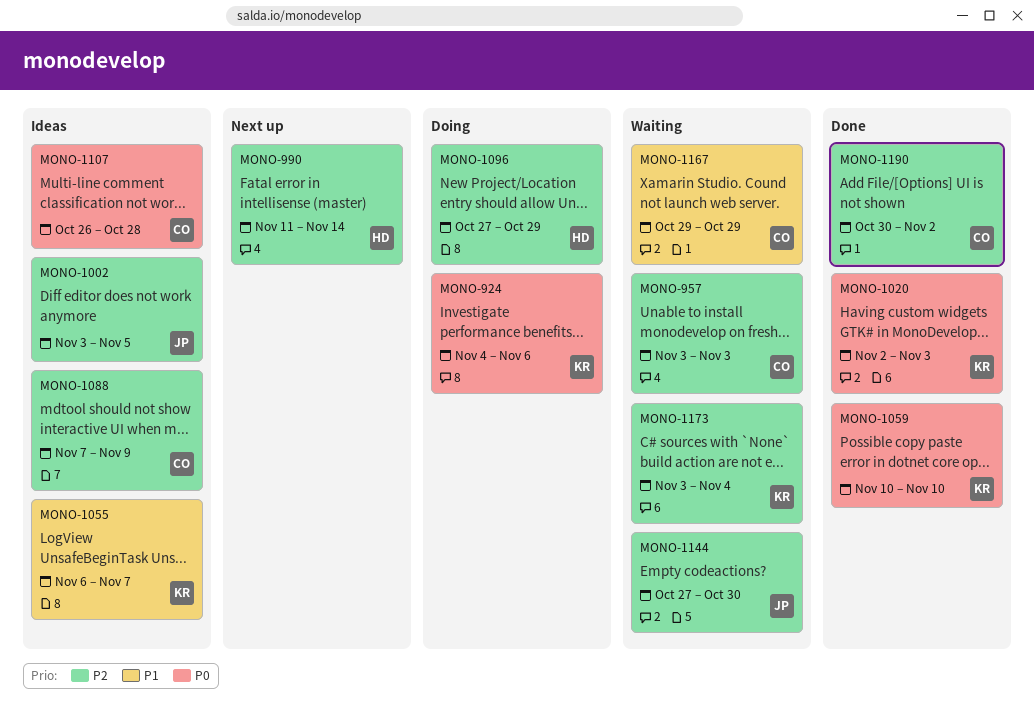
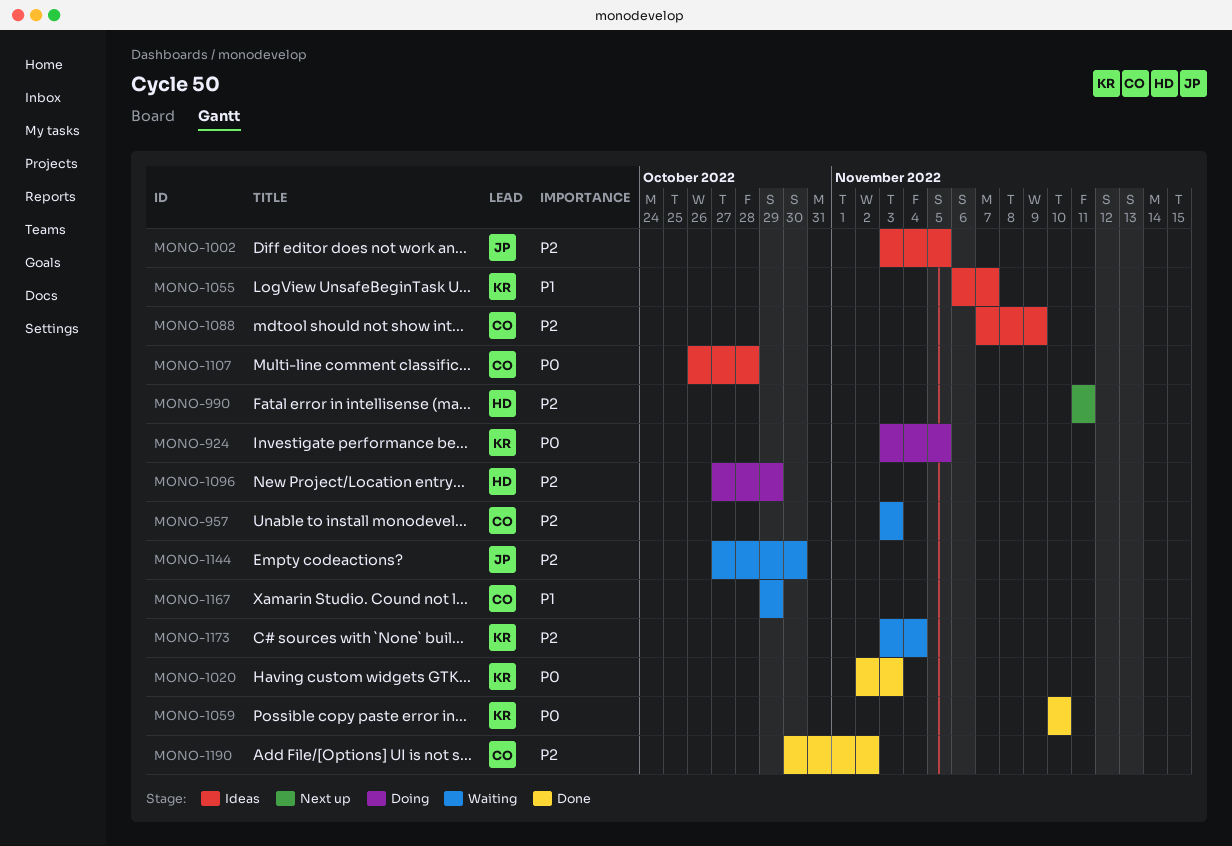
MONO-924, start: Nov 4 -> Nov 3
MONO-924, due: Nov 6 -> Nov 5
MONO-990, due: Nov 14 -> Nov 11

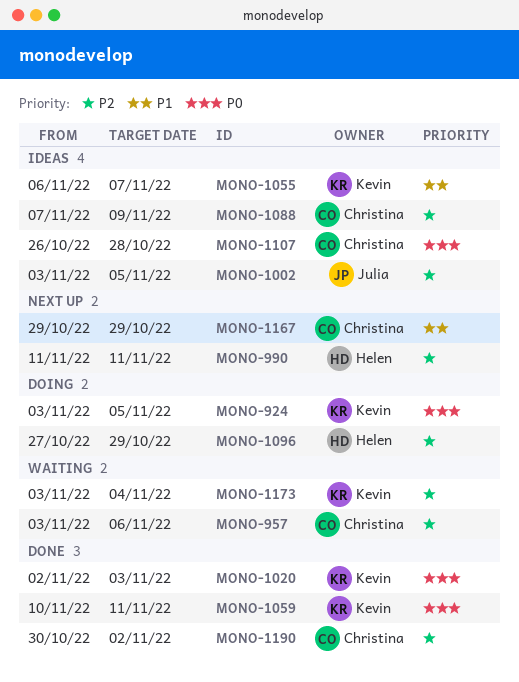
MONO-957, due: Nov 3 -> Nov 6
MONO-1059, due: Nov 10 -> Nov 11
MONO-1144: present -> none
MONO-1167, status: Waiting -> Next up

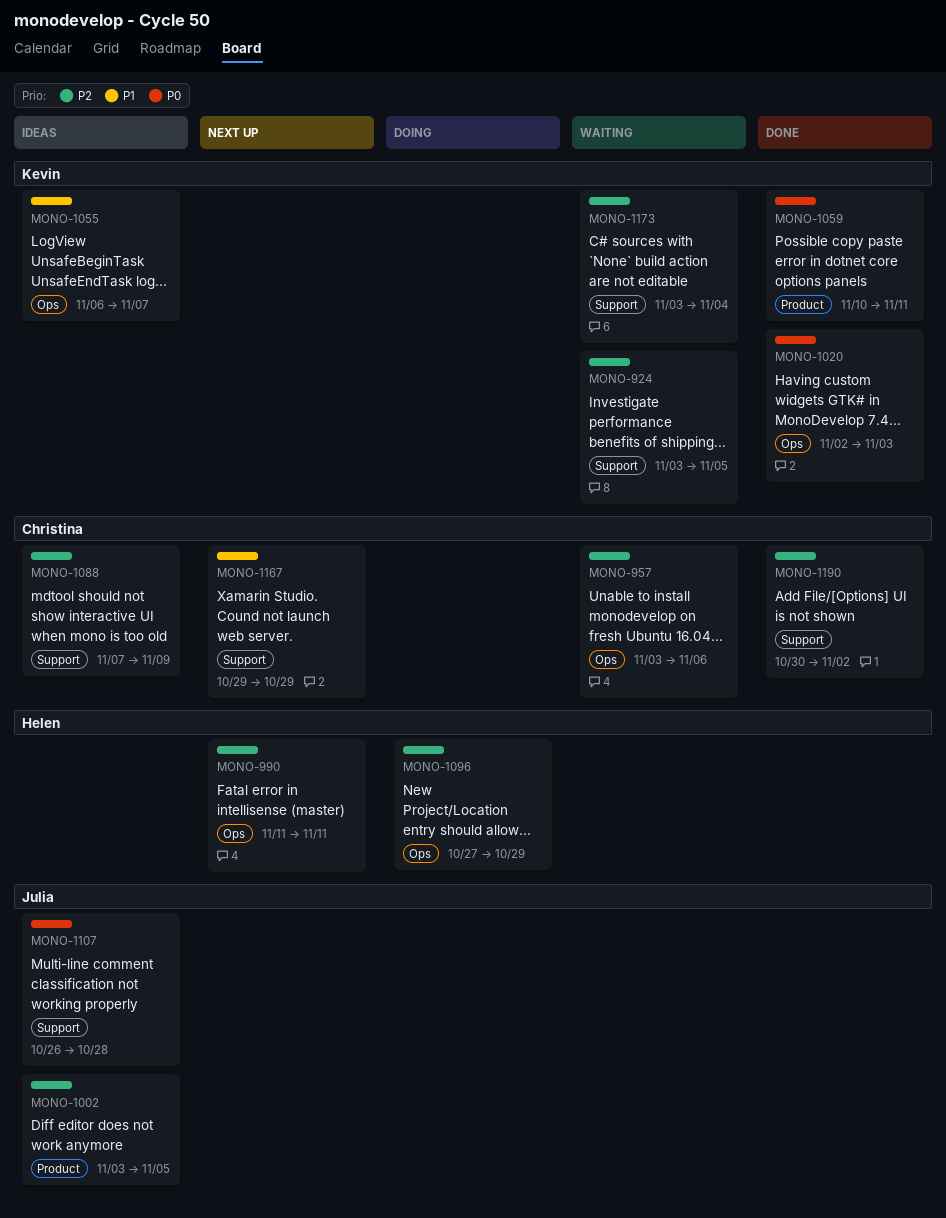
MONO-924, status: Doing -> Waiting
MONO-924, priority: P0 -> P2
MONO-1107, owner: Christina -> Julia

